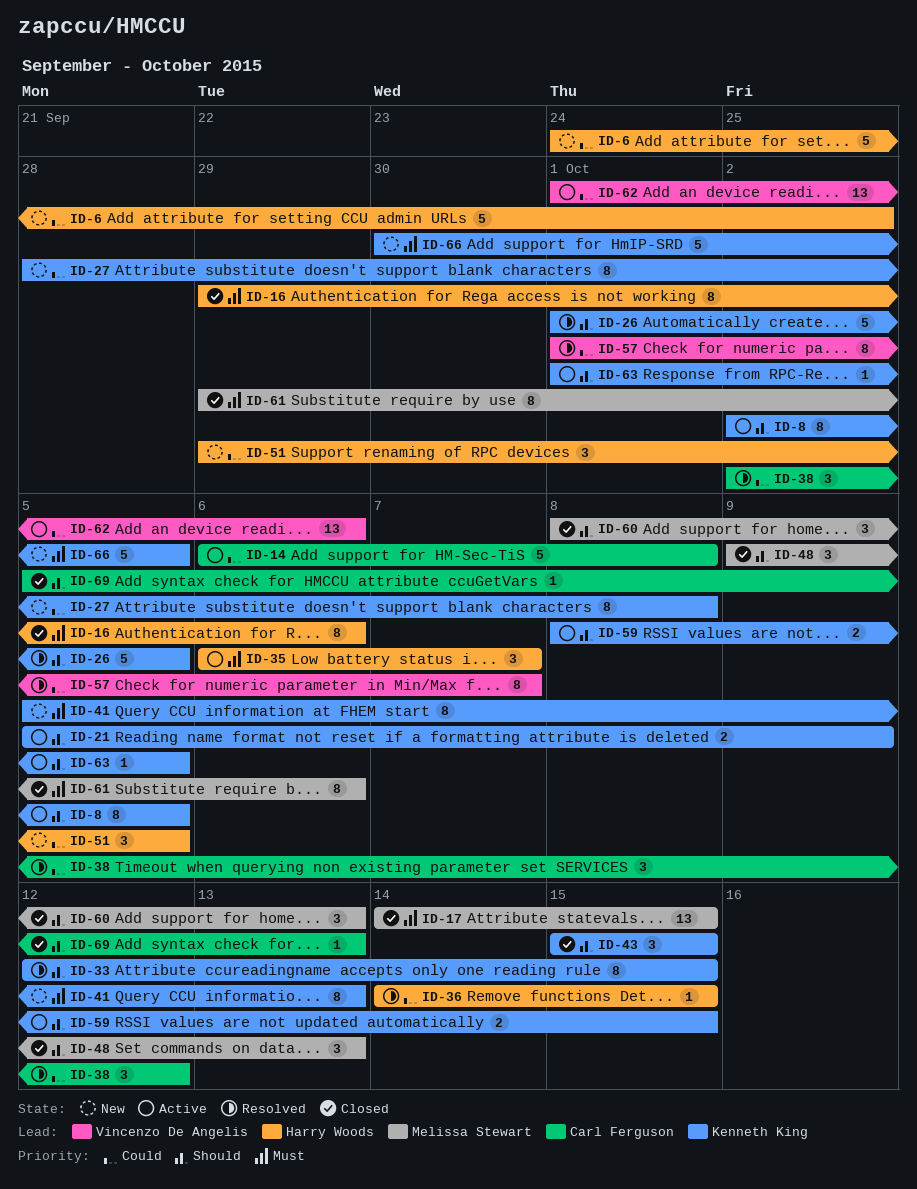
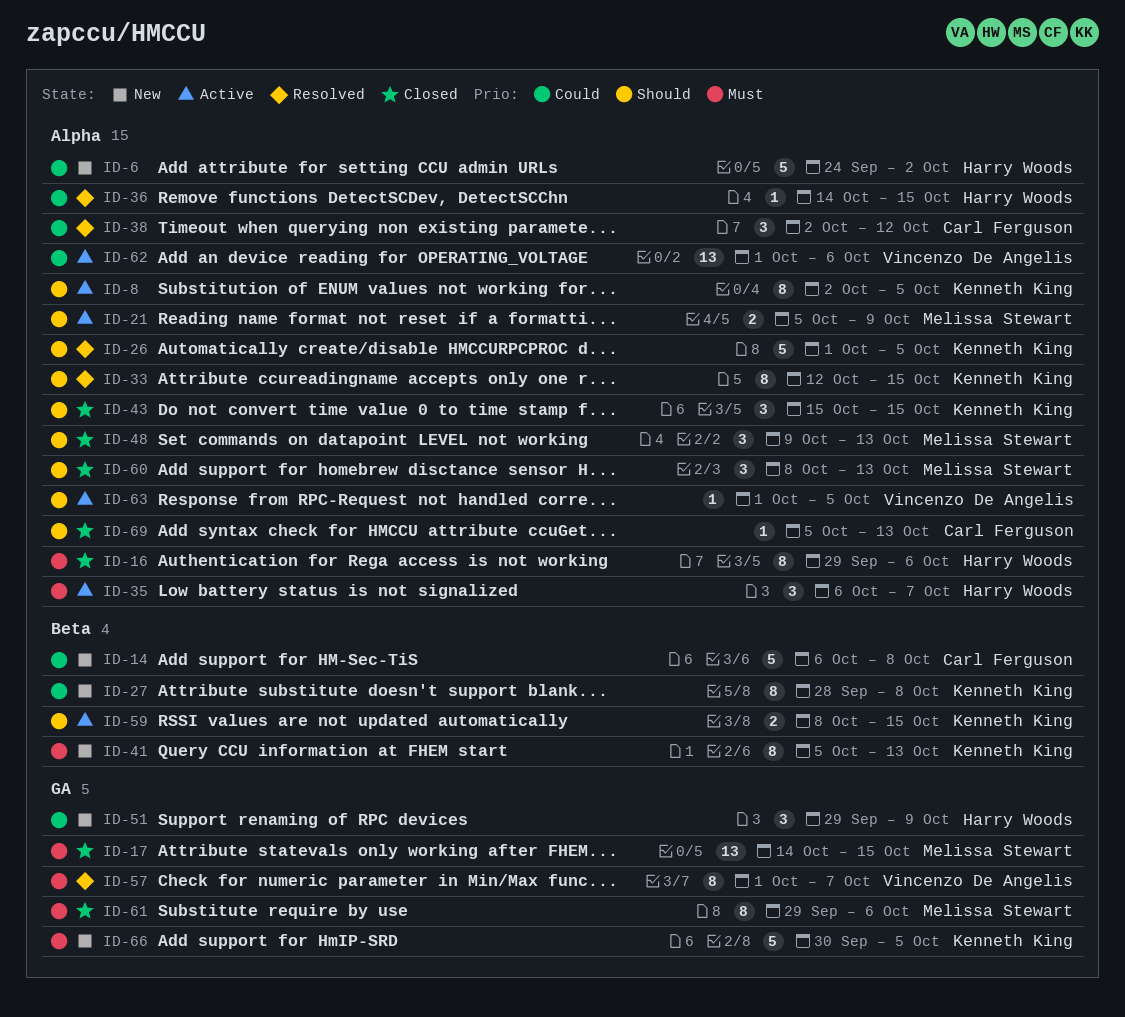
ID-14, status: Active -> New
ID-21, owner: Kenneth King -> Melissa Stewart
ID-51, due: Oct 5 -> Oct 9
ID-57, priority: Could -> Must
ID-63, owner: Kenneth King -> Vincenzo De Angelis

